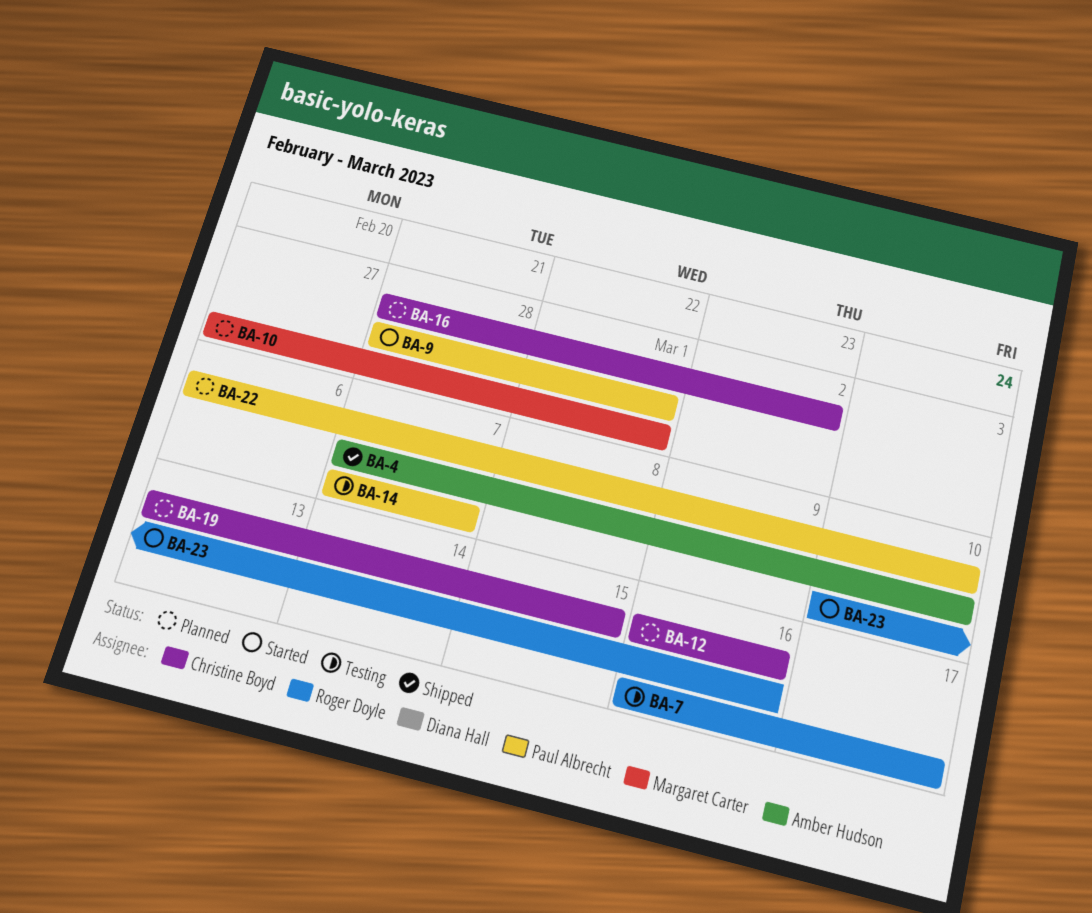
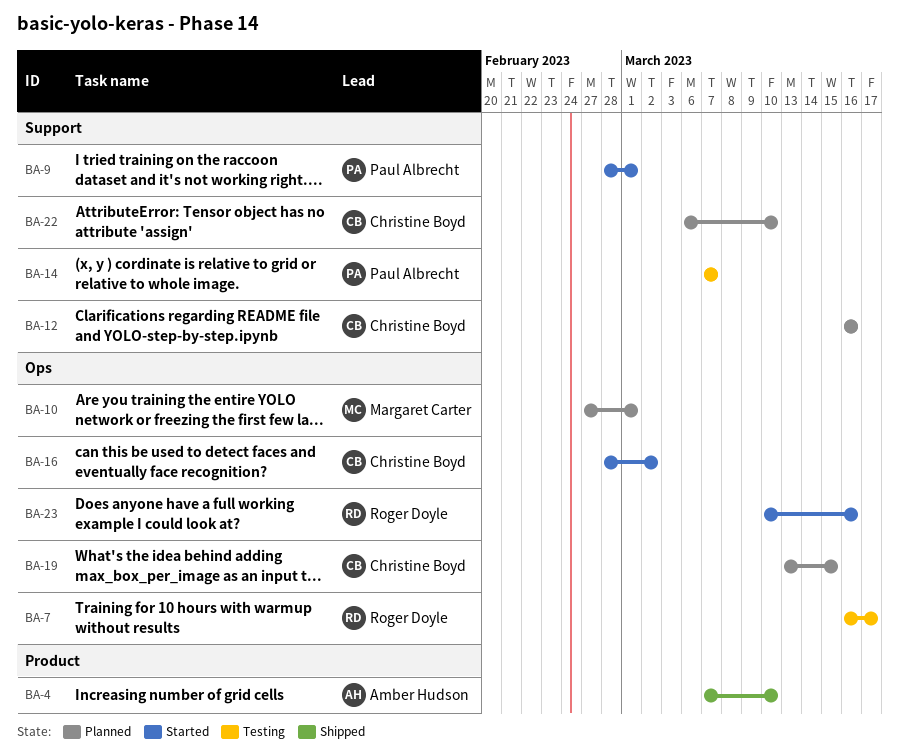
BA-16, status: Planned -> Started
BA-22, owner: Paul Albrecht -> Christine Boyd

